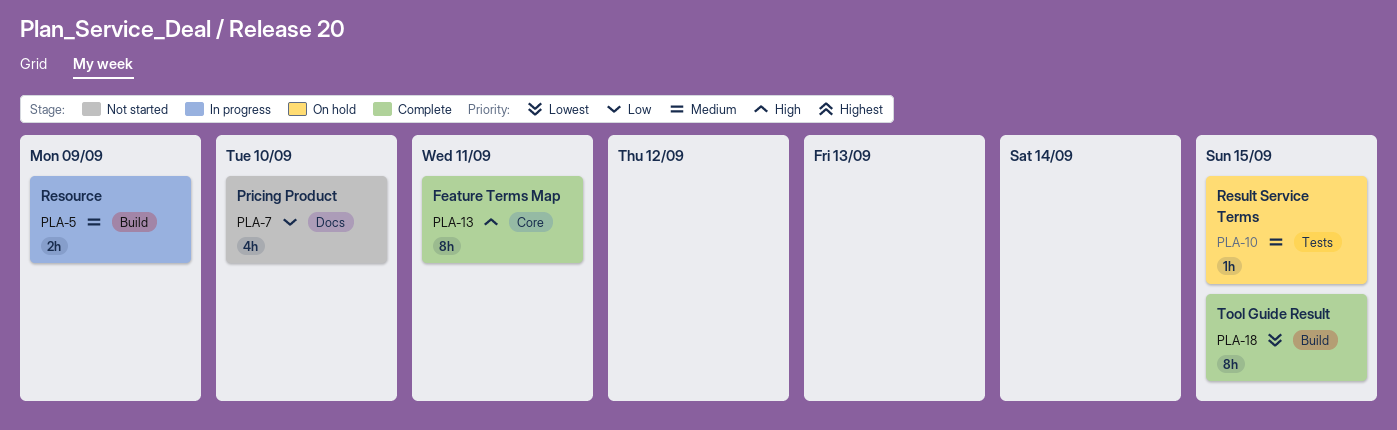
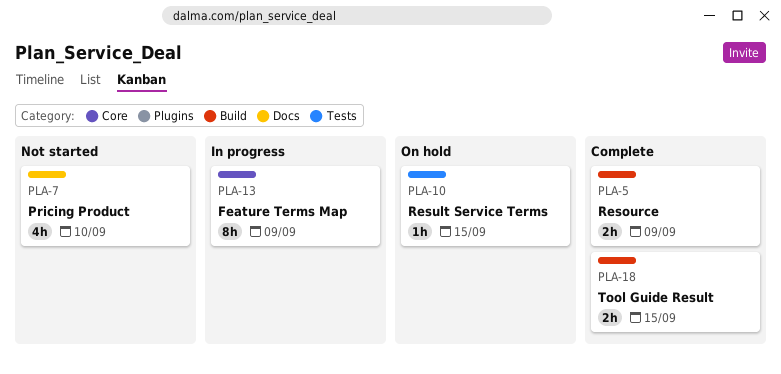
PLA-5, status: In progress -> Complete
PLA-13, status: Complete -> In progress
PLA-13, due: Sep 11 -> Sep 9
PLA-18, estimate: 8h -> 2h

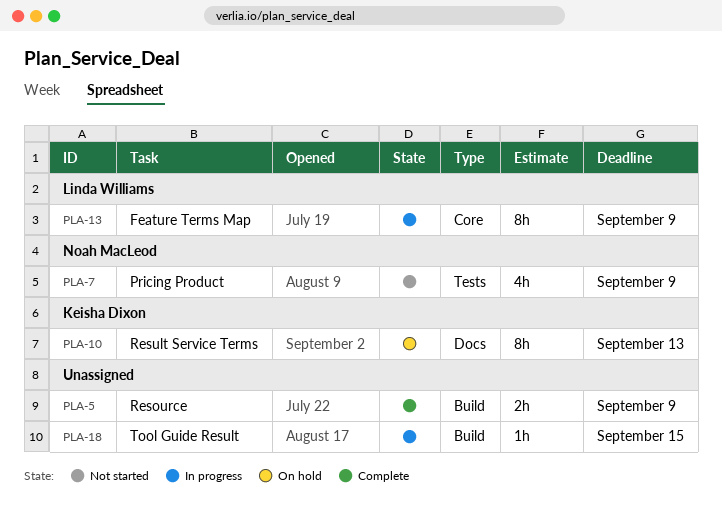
PLA-7, label: Docs -> Tests
PLA-7, due: Sep 10 -> Sep 9
PLA-10, label: Tests -> Docs
PLA-10, estimate: 1h -> 8h
PLA-10, due: Sep 15 -> Sep 13
PLA-18, status: Complete -> In progress
PLA-18, estimate: 2h -> 1h

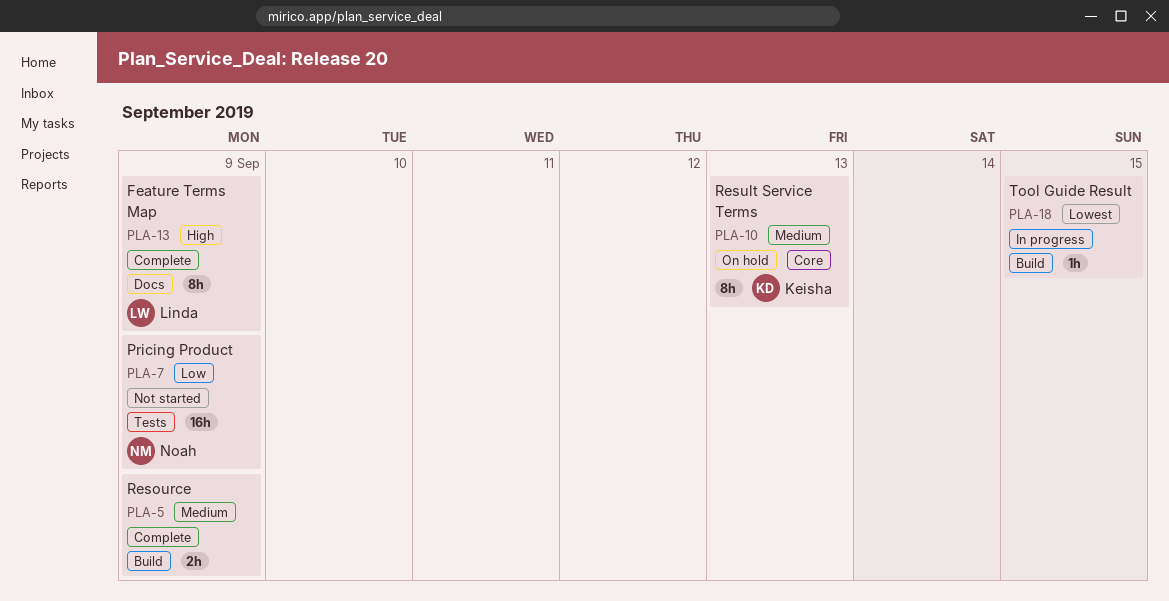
PLA-7, estimate: 4h -> 16h
PLA-10, label: Docs -> Core
PLA-13, status: In progress -> Complete
PLA-13, label: Core -> Docs

